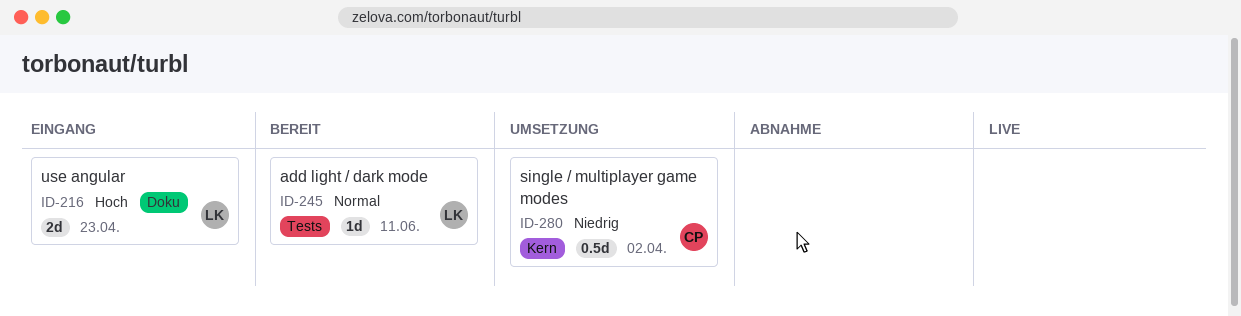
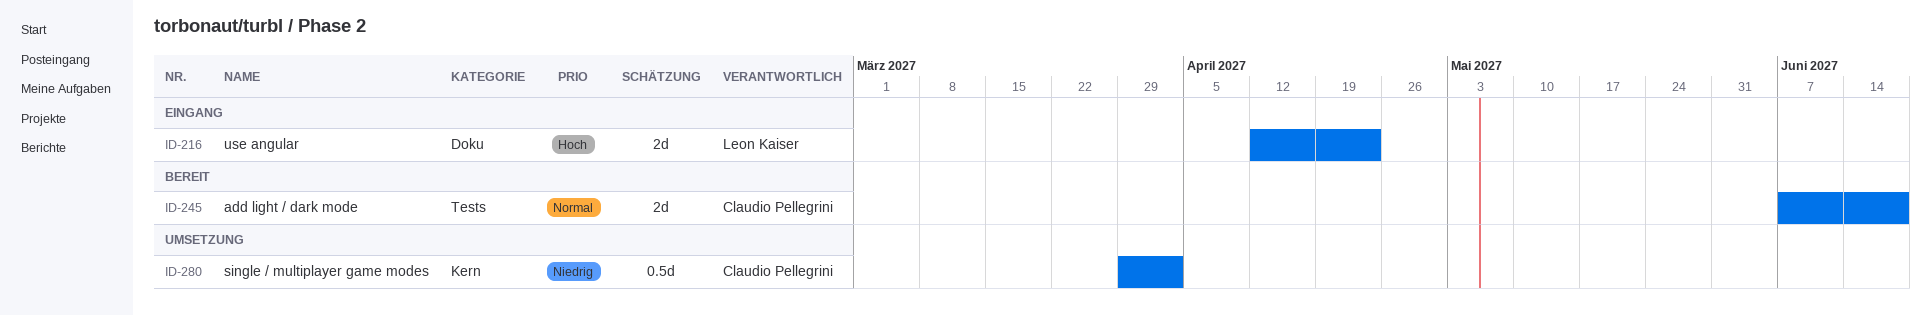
ID-245, owner: Leon Kaiser -> Claudio Pellegrini
ID-245, estimate: 1d -> 2d
ID-245, due: Jun 11 -> Jun 18

